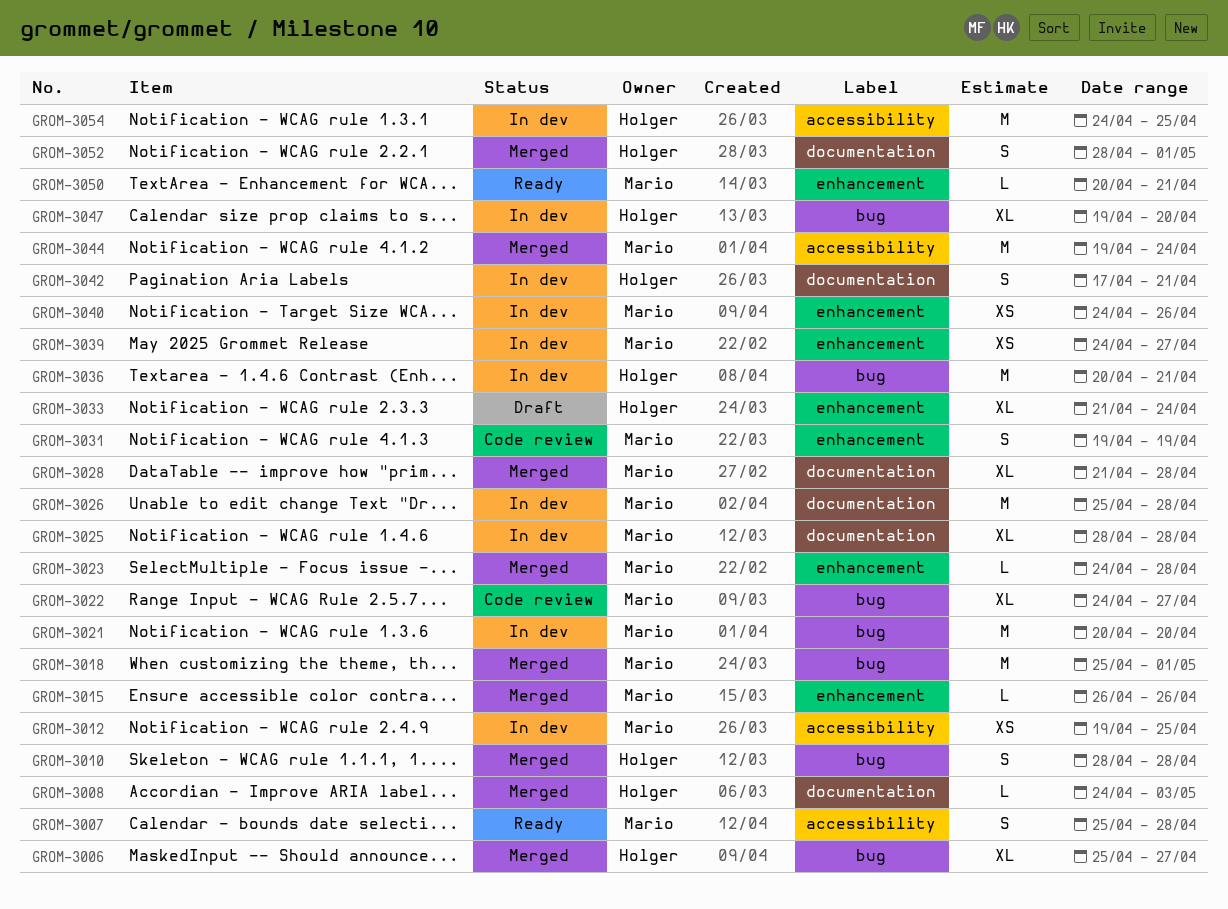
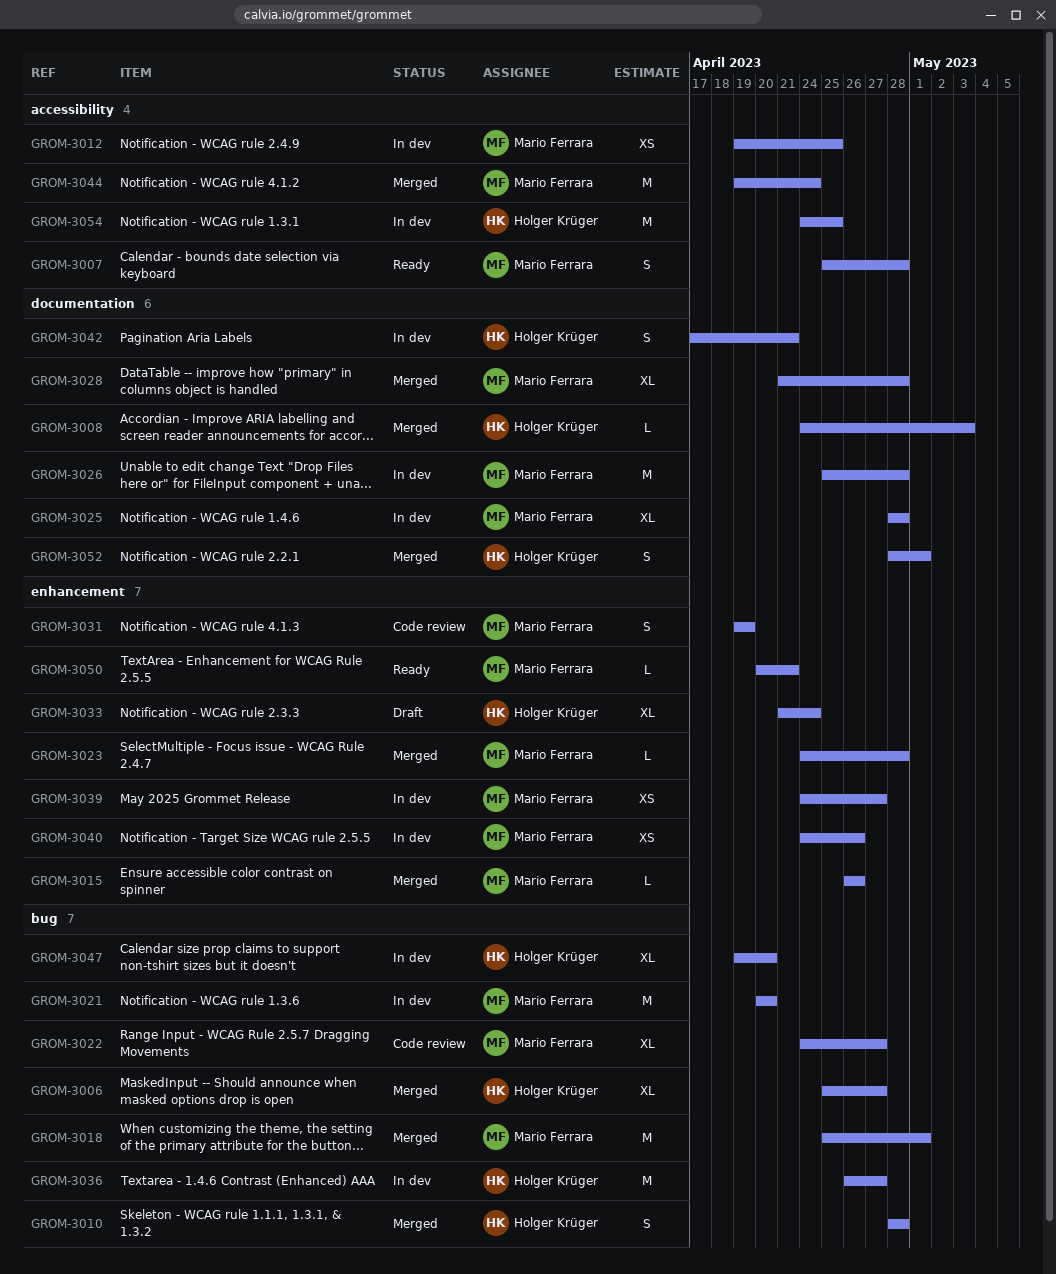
GROM-3036, start: Apr 20 -> Apr 26
GROM-3036, due: Apr 21 -> Apr 27

